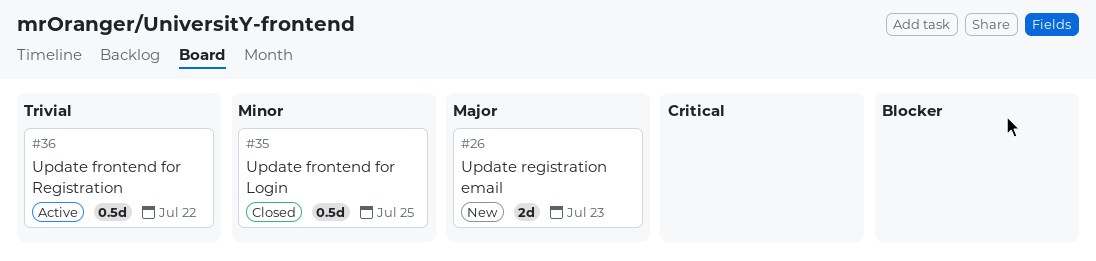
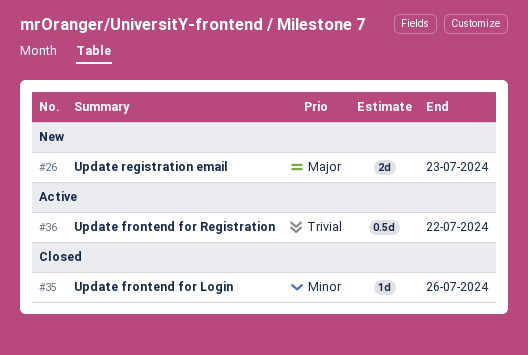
#35, estimate: 0.5d -> 1d
#35, due: Jul 25 -> Jul 26

